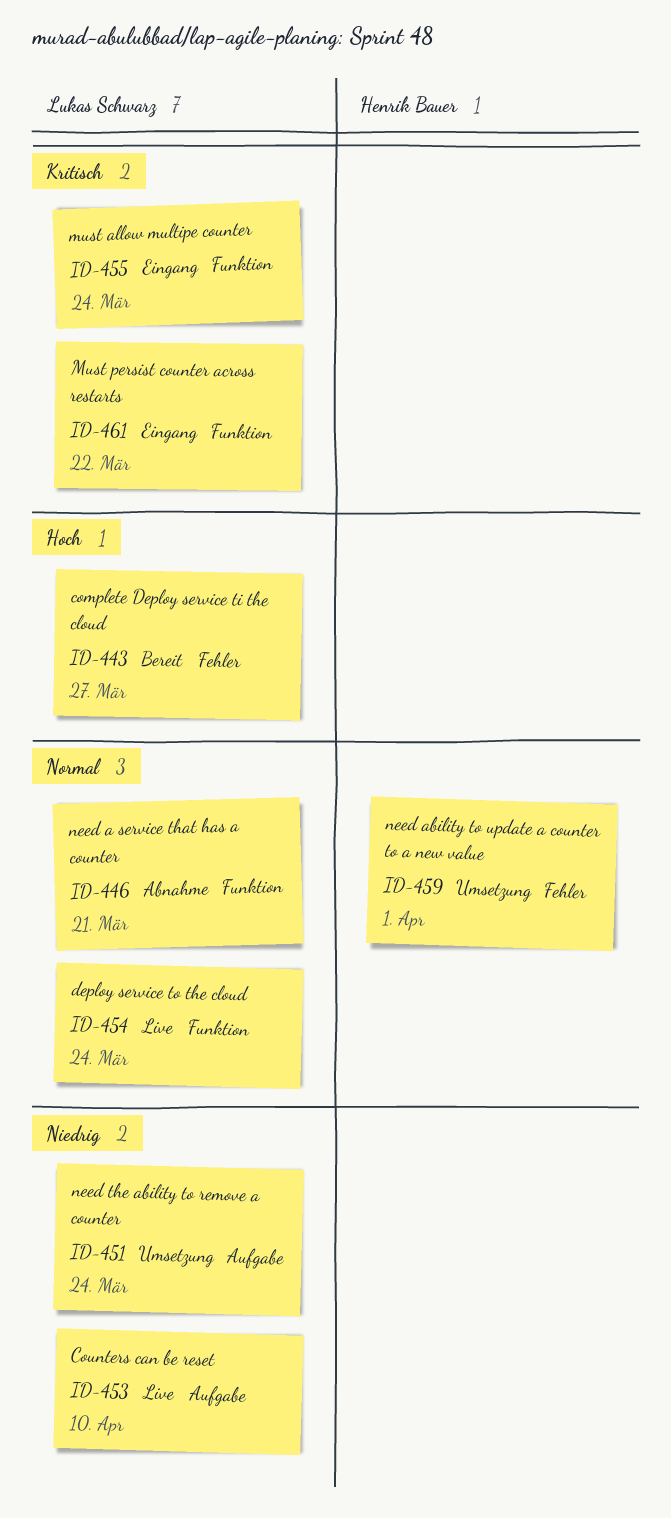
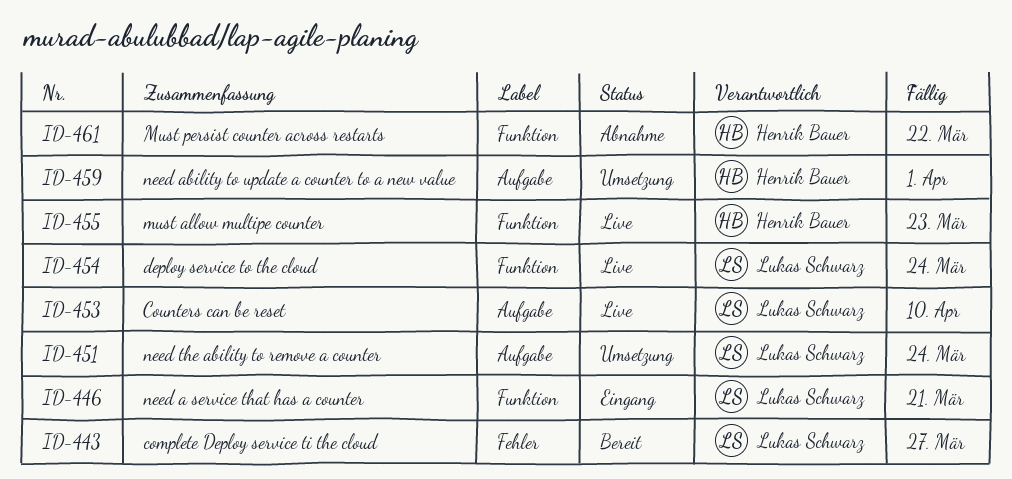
ID-446, status: Abnahme -> Eingang
ID-455, status: Eingang -> Live
ID-455, owner: Lukas Schwarz -> Henrik Bauer
ID-455, due: Mar 24 -> Mar 23
ID-459, label: Fehler -> Aufgabe
ID-461, status: Eingang -> Abnahme
ID-461, owner: Lukas Schwarz -> Henrik Bauer

